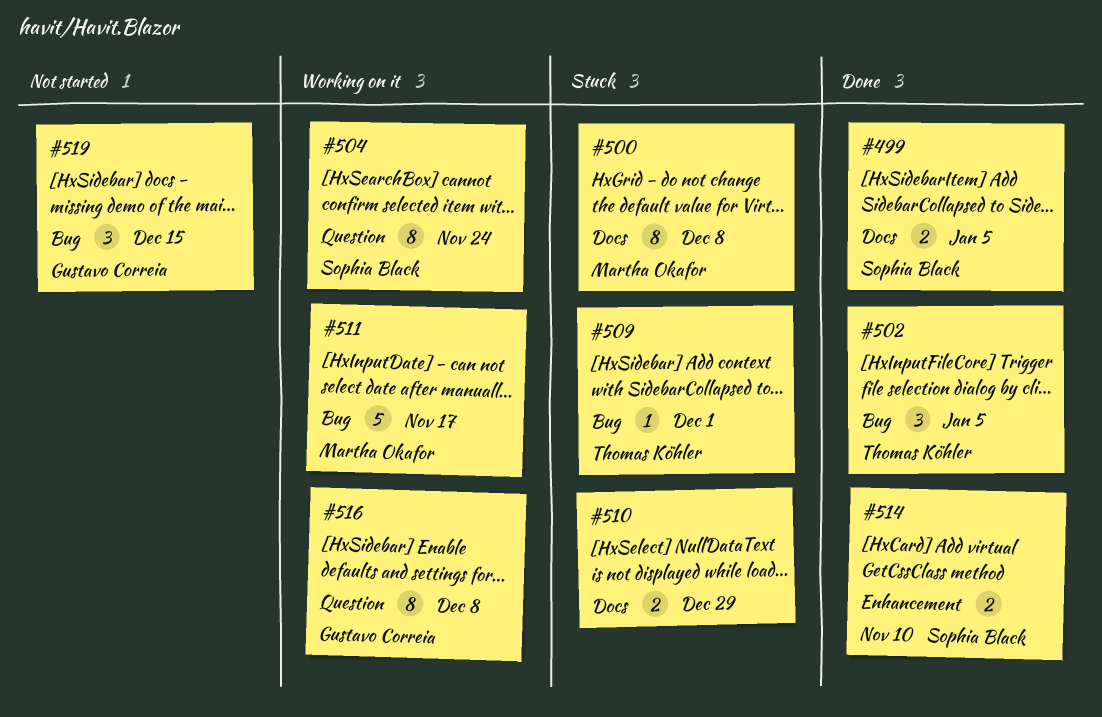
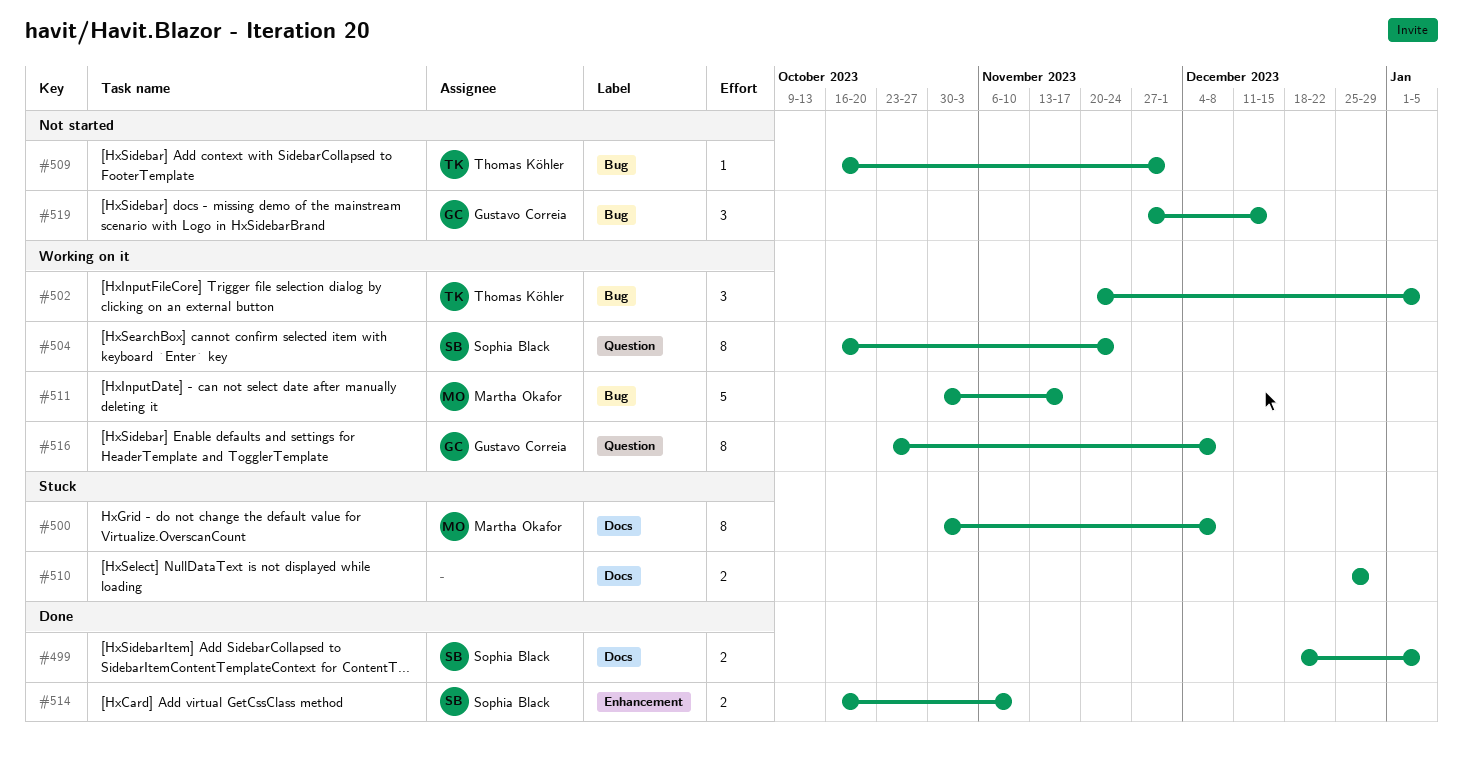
#502, status: Done -> Working on it
#509, status: Stuck -> Not started

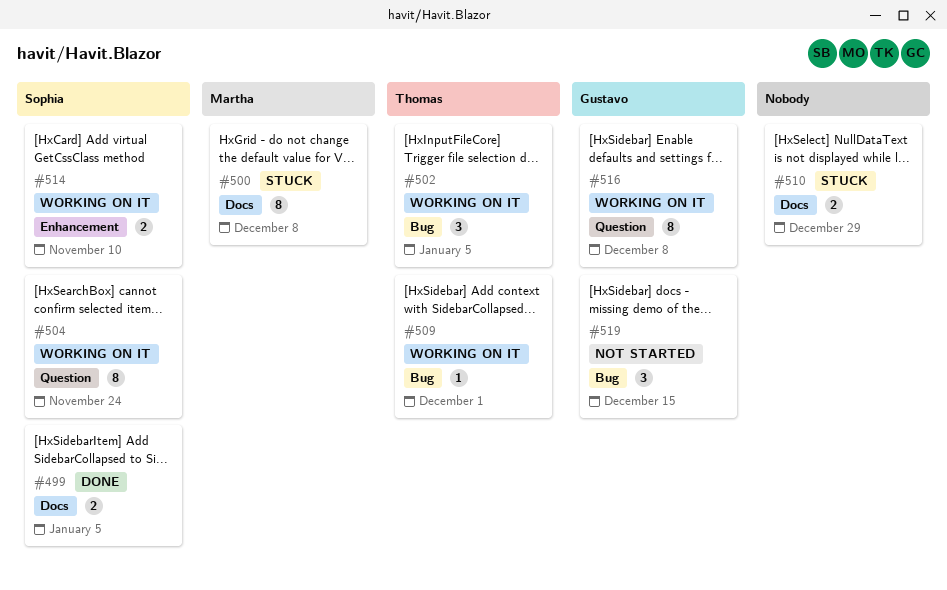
#509, status: Not started -> Working on it
#511: present -> none
#514, status: Done -> Working on it

